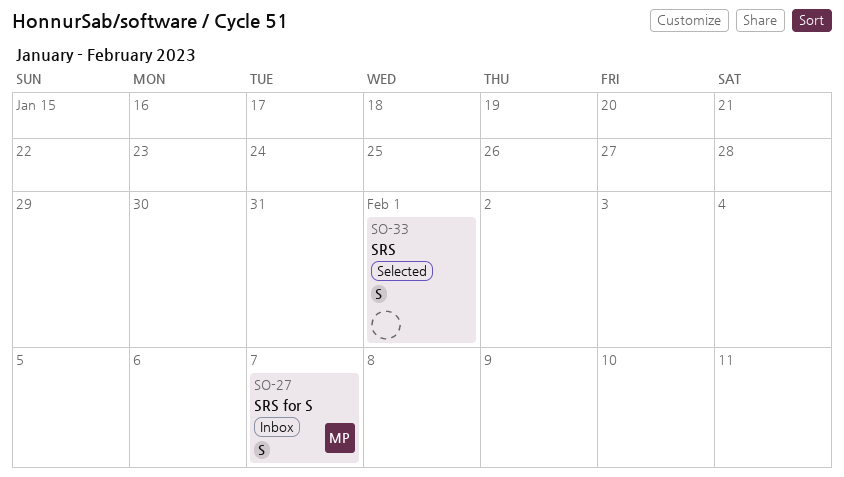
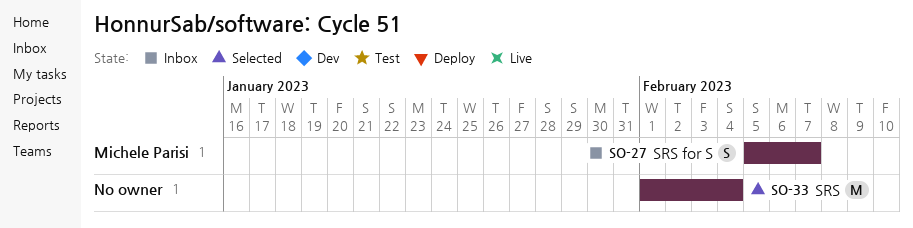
SO-33, estimate: S -> M
SO-33, due: Feb 1 -> Feb 4

